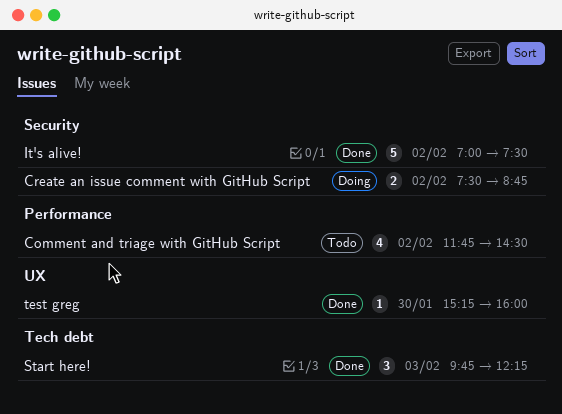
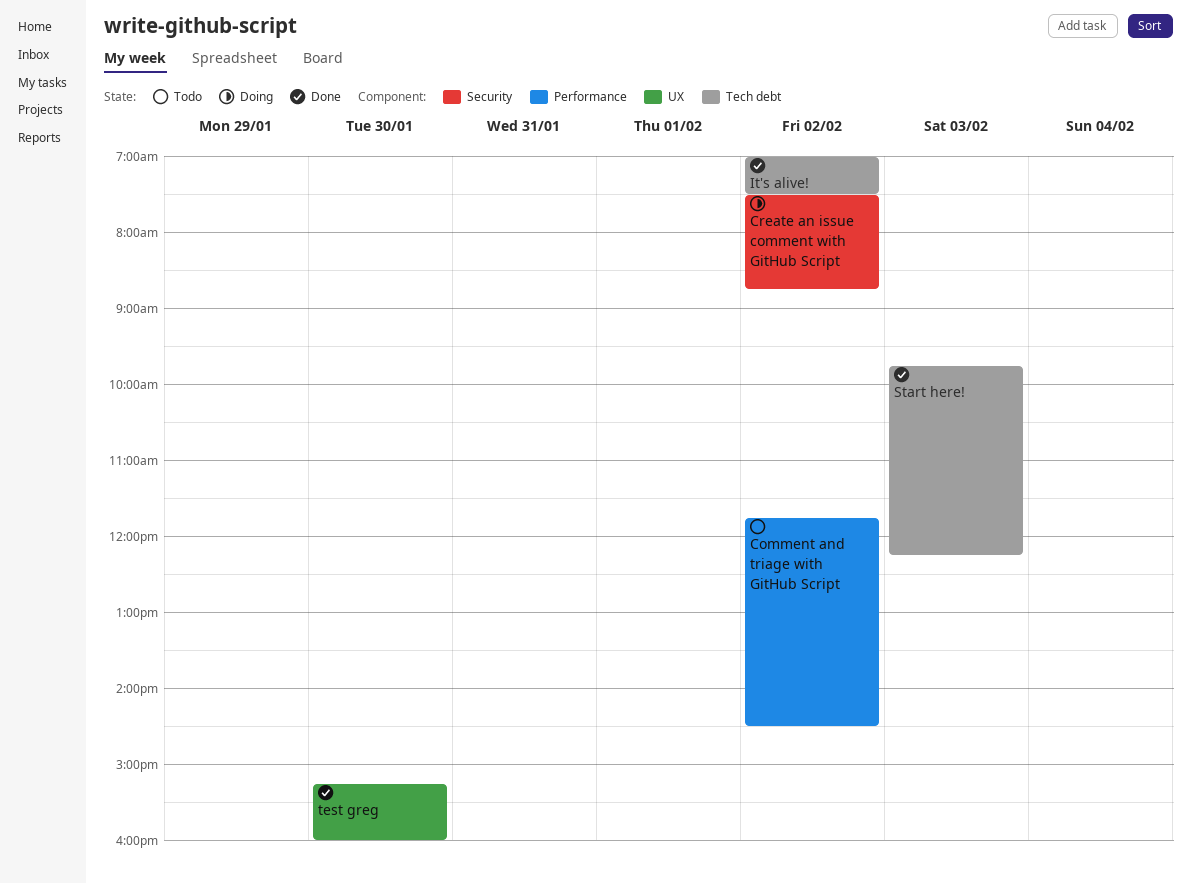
It's alive!, label: Security -> Tech debt

